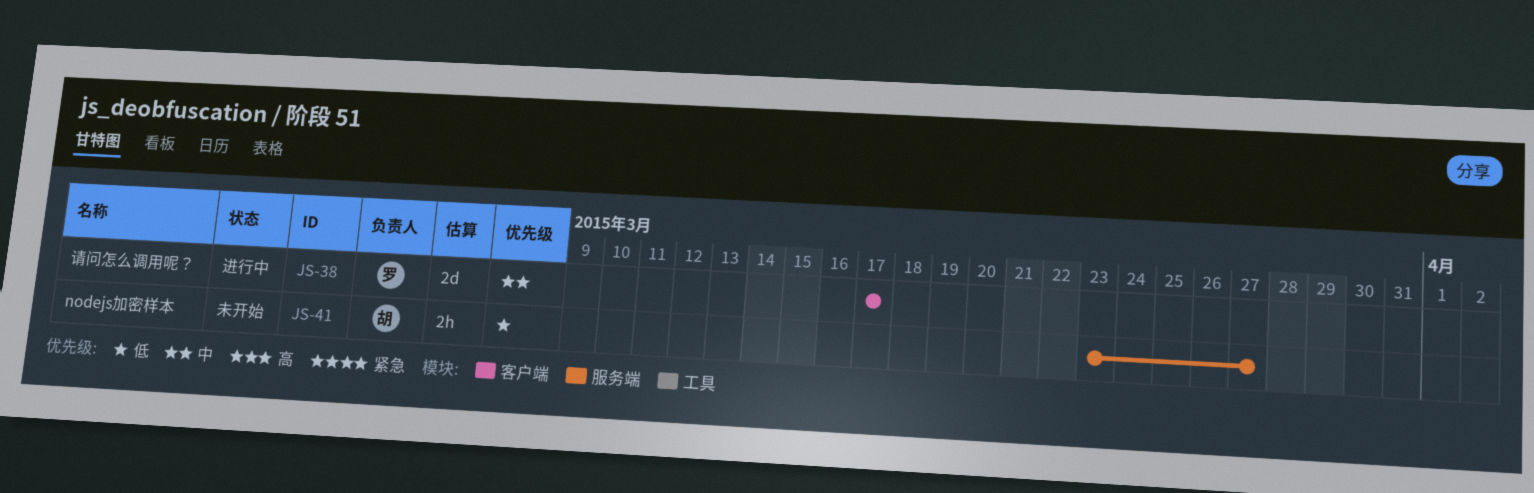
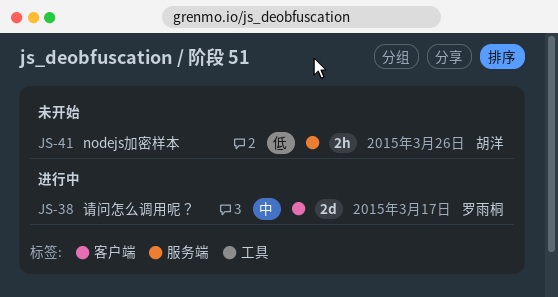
JS-41, due: Mar 27 -> Mar 26

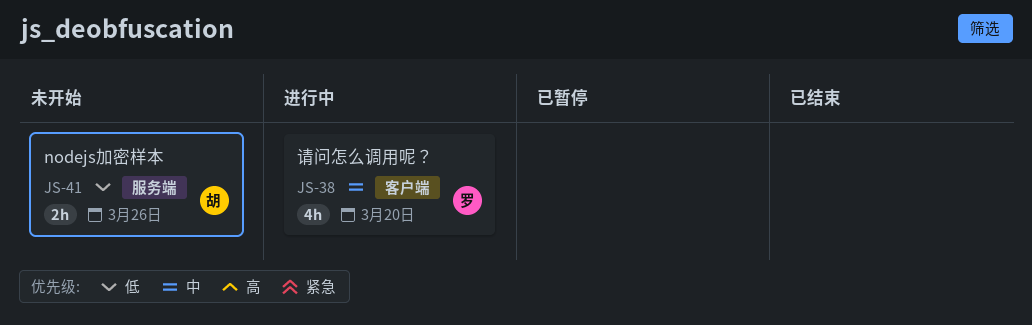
JS-38, estimate: 2d -> 4h
JS-38, due: Mar 17 -> Mar 20

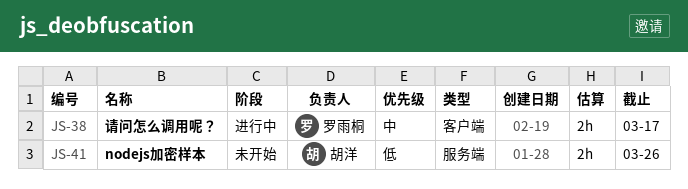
JS-38, estimate: 4h -> 2h
JS-38, due: Mar 20 -> Mar 17

